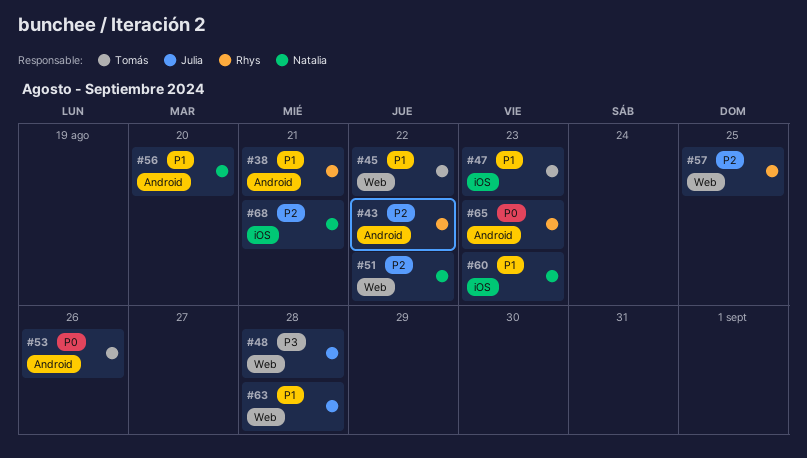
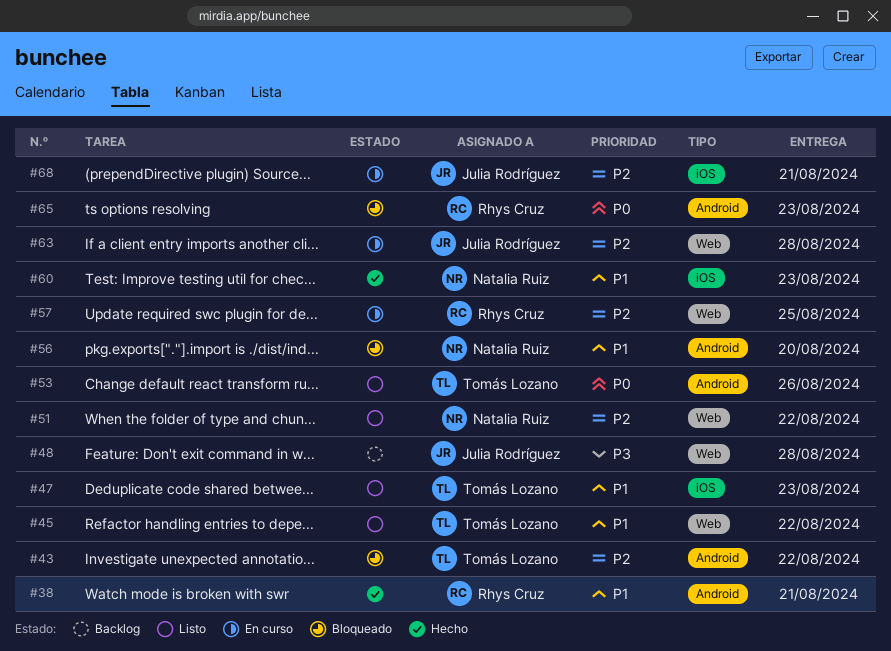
#43, owner: Rhys Cruz -> Tomás Lozano
#63, priority: P1 -> P2
#68, owner: Natalia Ruiz -> Julia Rodríguez

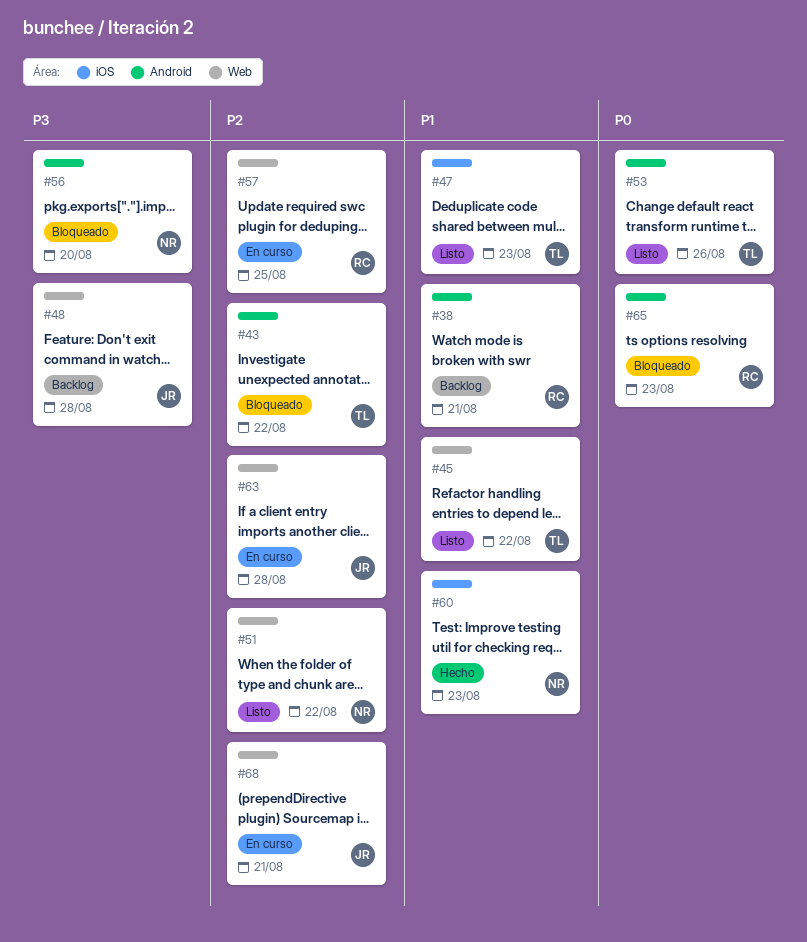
#38, status: Hecho -> Backlog
#56, priority: P1 -> P3
#68, label: iOS -> Web

